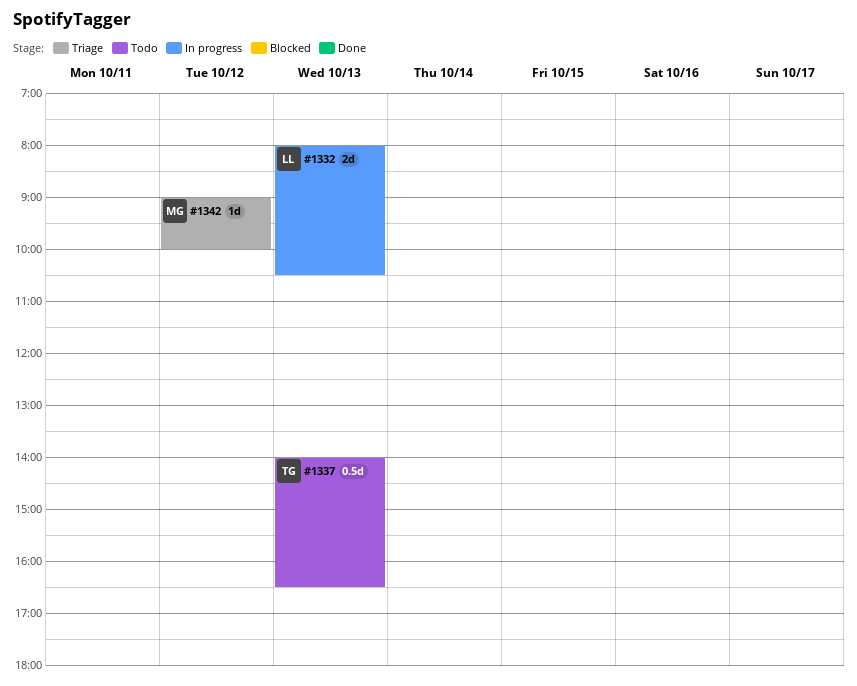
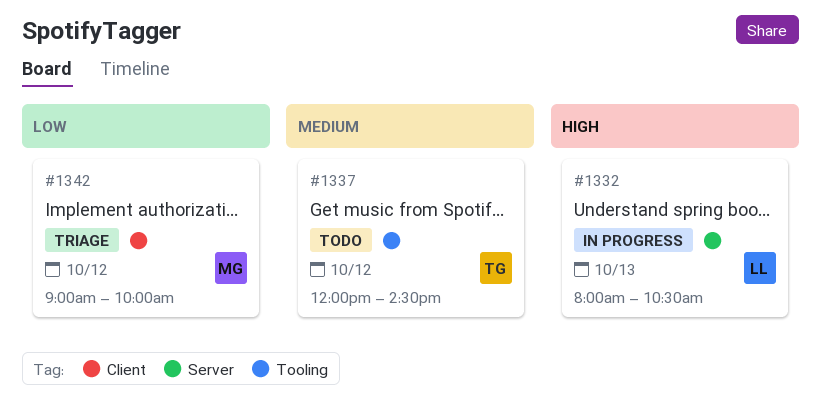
#1337, day: Oct 13 -> Oct 12
#1337, begins: 14:00 -> 12:00
#1337, ends: 16:30 -> 14:30

